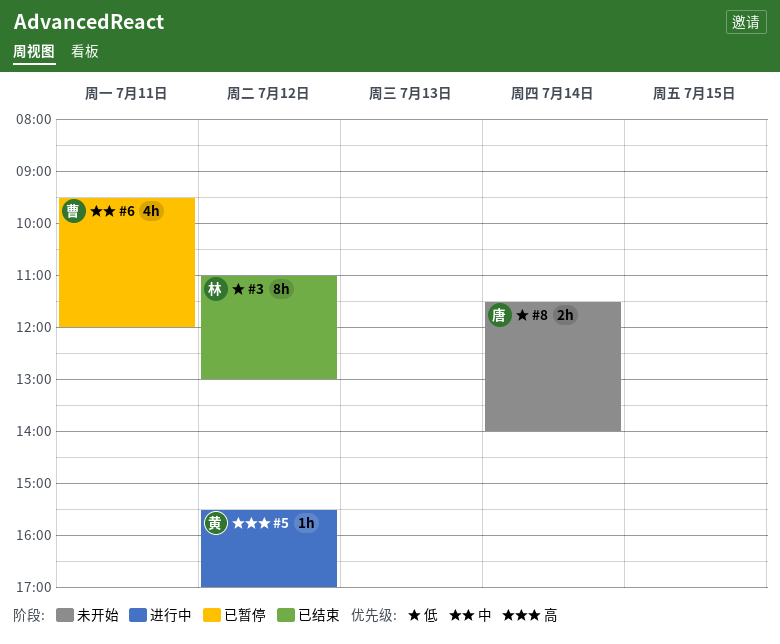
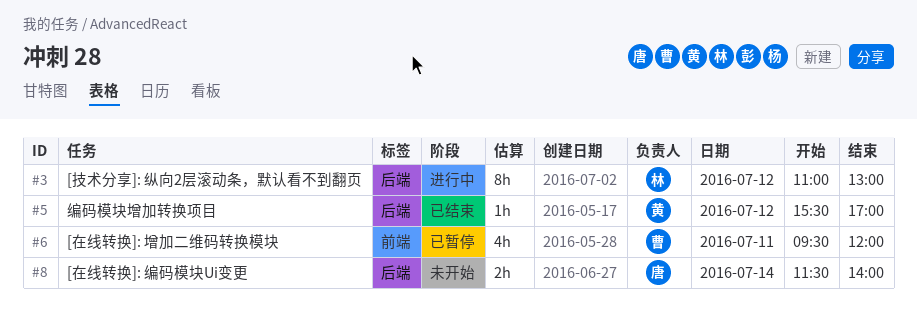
#3, status: 已结束 -> 进行中
#5, status: 进行中 -> 已结束

